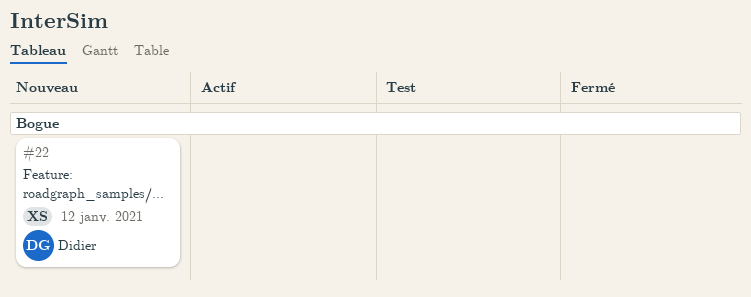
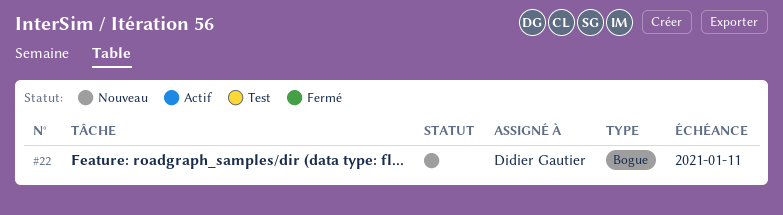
#22, due: Jan 12 -> Jan 11

